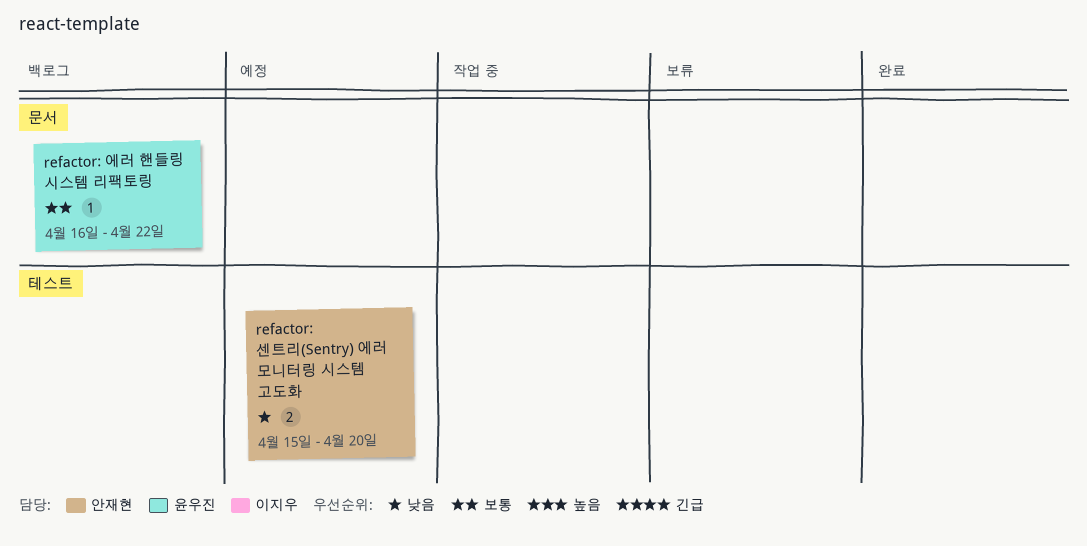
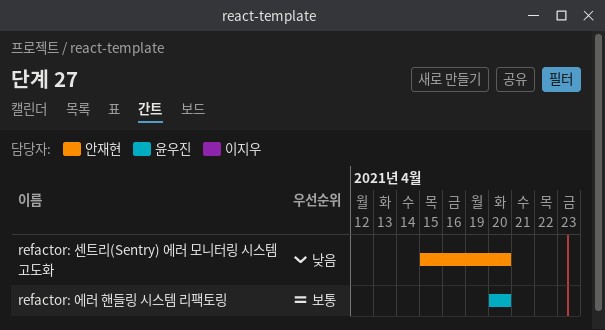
refactor: 에러 핸들링 시스템 리팩토링, start: Apr 16 -> Apr 20
refactor: 에러 핸들링 시스템 리팩토링, due: Apr 22 -> Apr 20

